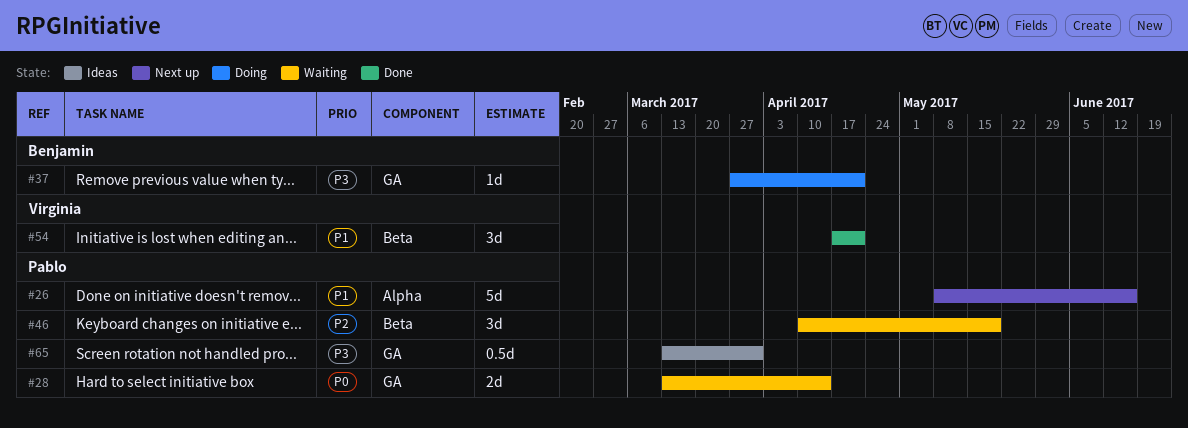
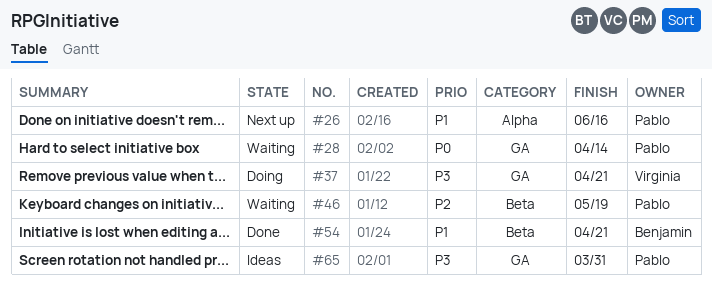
#37, owner: Benjamin -> Virginia
#54, owner: Virginia -> Benjamin

